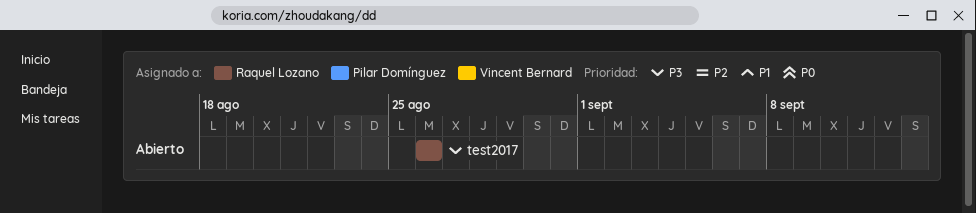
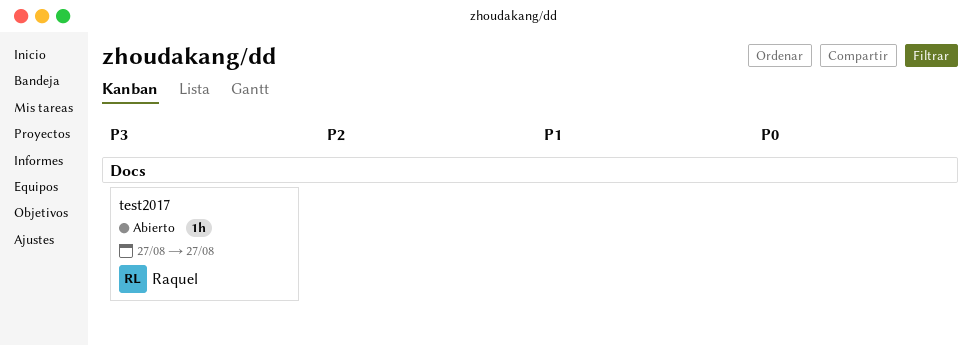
test2017, start: Aug 26 -> Aug 27
test2017, due: Aug 26 -> Aug 27

